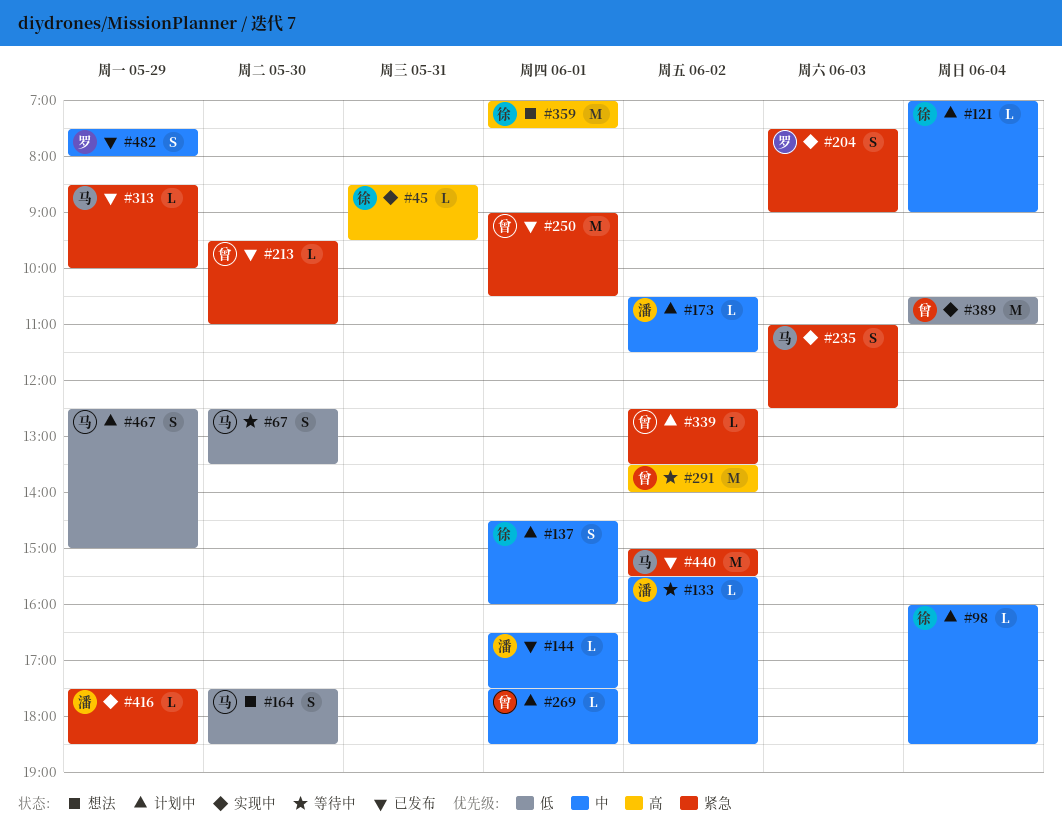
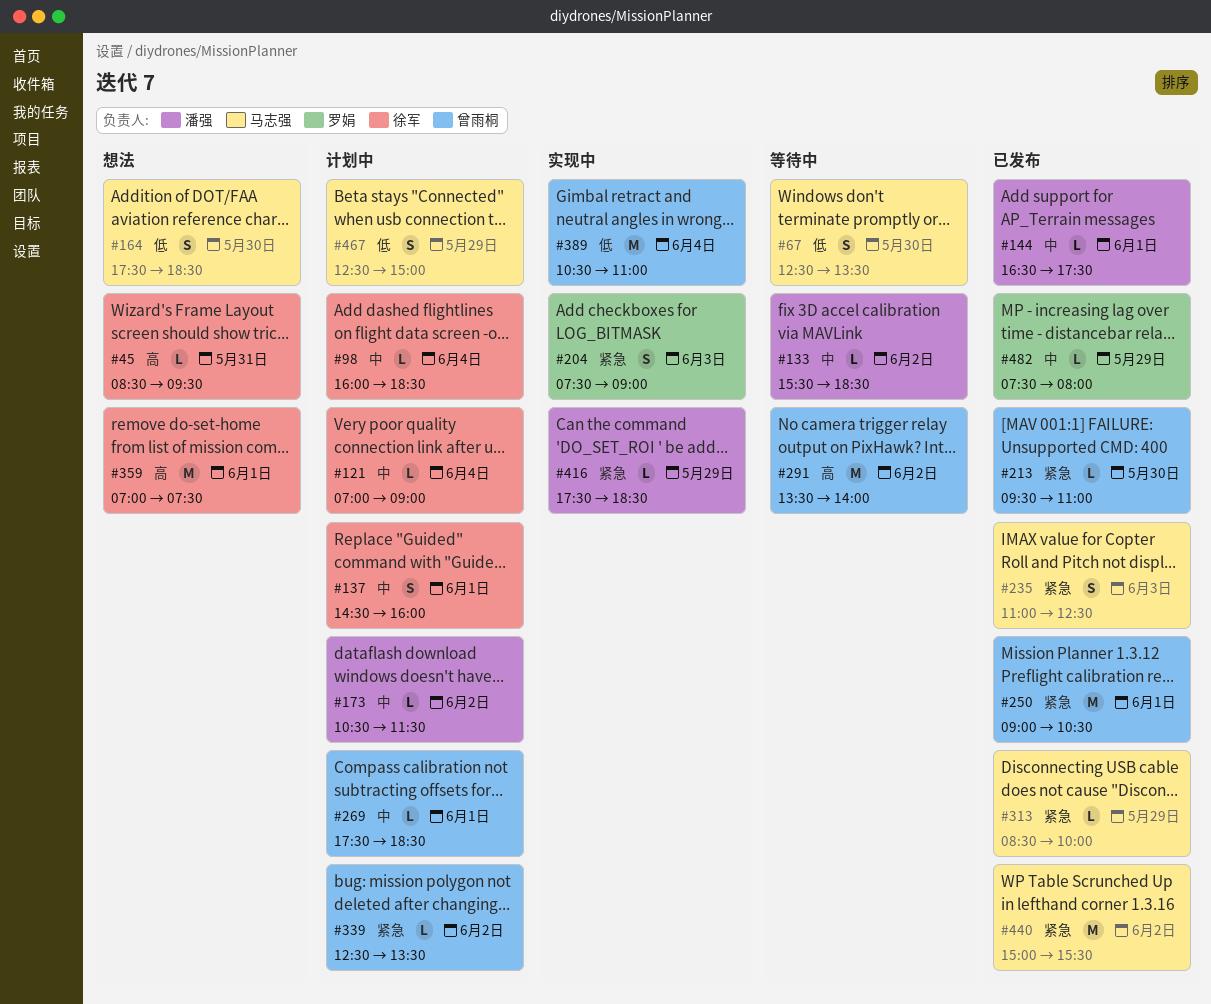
#45, status: 实现中 -> 想法
#235, status: 实现中 -> 已发布
#482, estimate: S -> L

